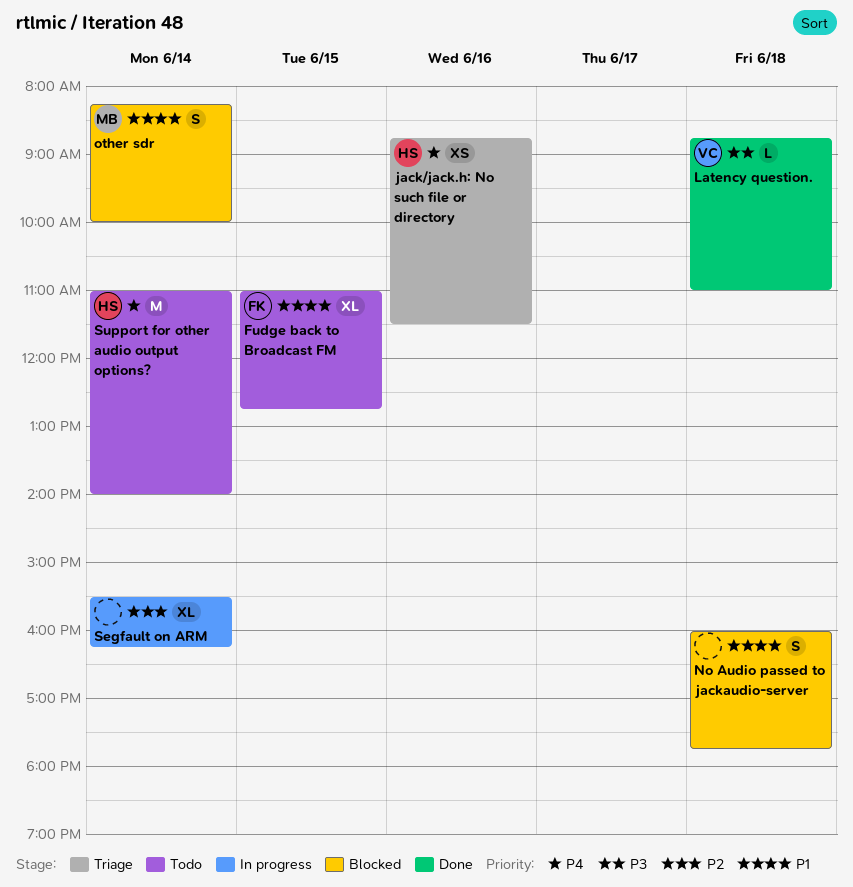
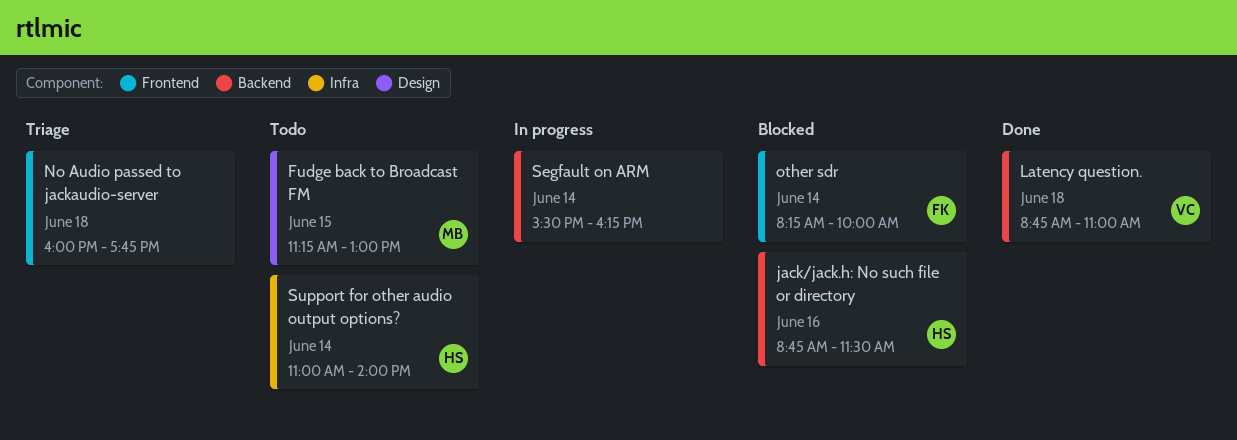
Fudge back to Broadcast FM, owner: FK -> MB
Fudge back to Broadcast FM, begins: 11:00 -> 11:15
Fudge back to Broadcast FM, ends: 12:45 -> 13:00
jack/jack.h: No such file or directory, status: Triage -> Blocked
No Audio passed to jackaudio-server, status: Blocked -> Triage
other sdr, owner: MB -> FK

